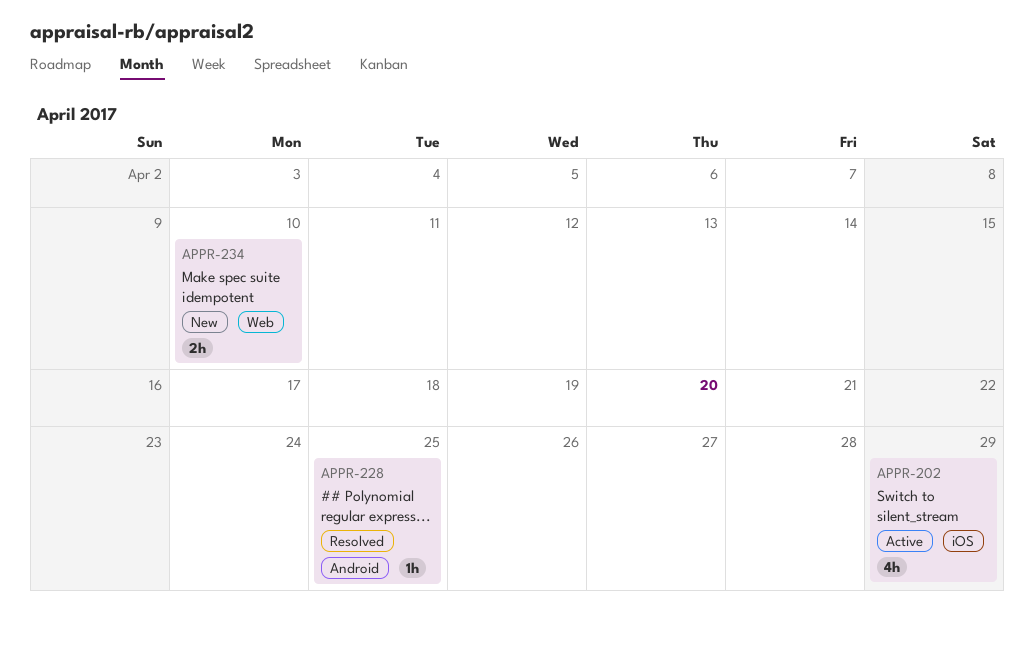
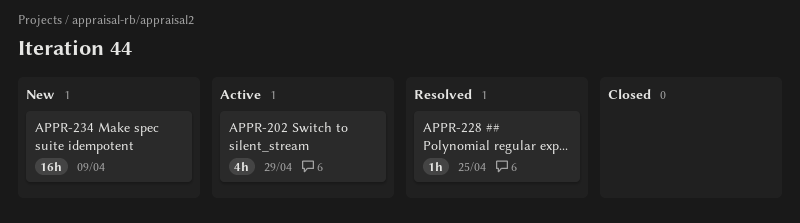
APPR-234, estimate: 2h -> 16h
APPR-234, due: Apr 10 -> Apr 9

